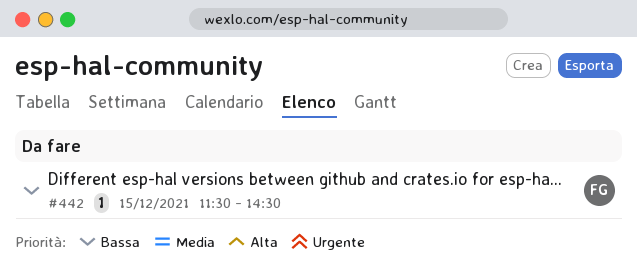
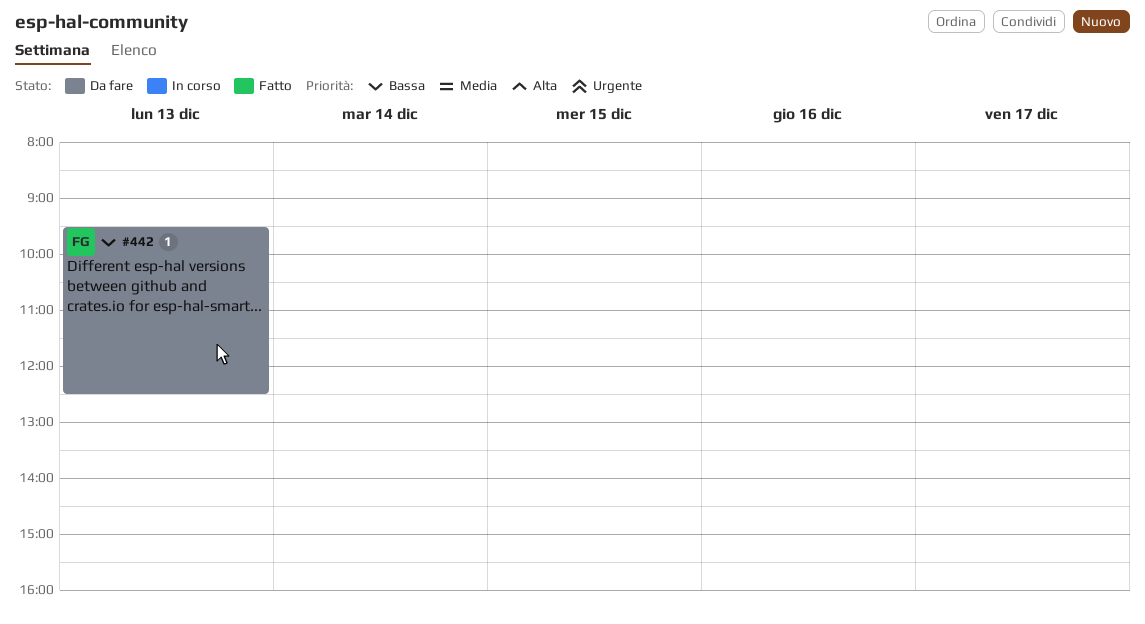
#442, day: Dec 15 -> Dec 13
#442, begins: 11:30 -> 09:30
#442, ends: 14:30 -> 12:30

